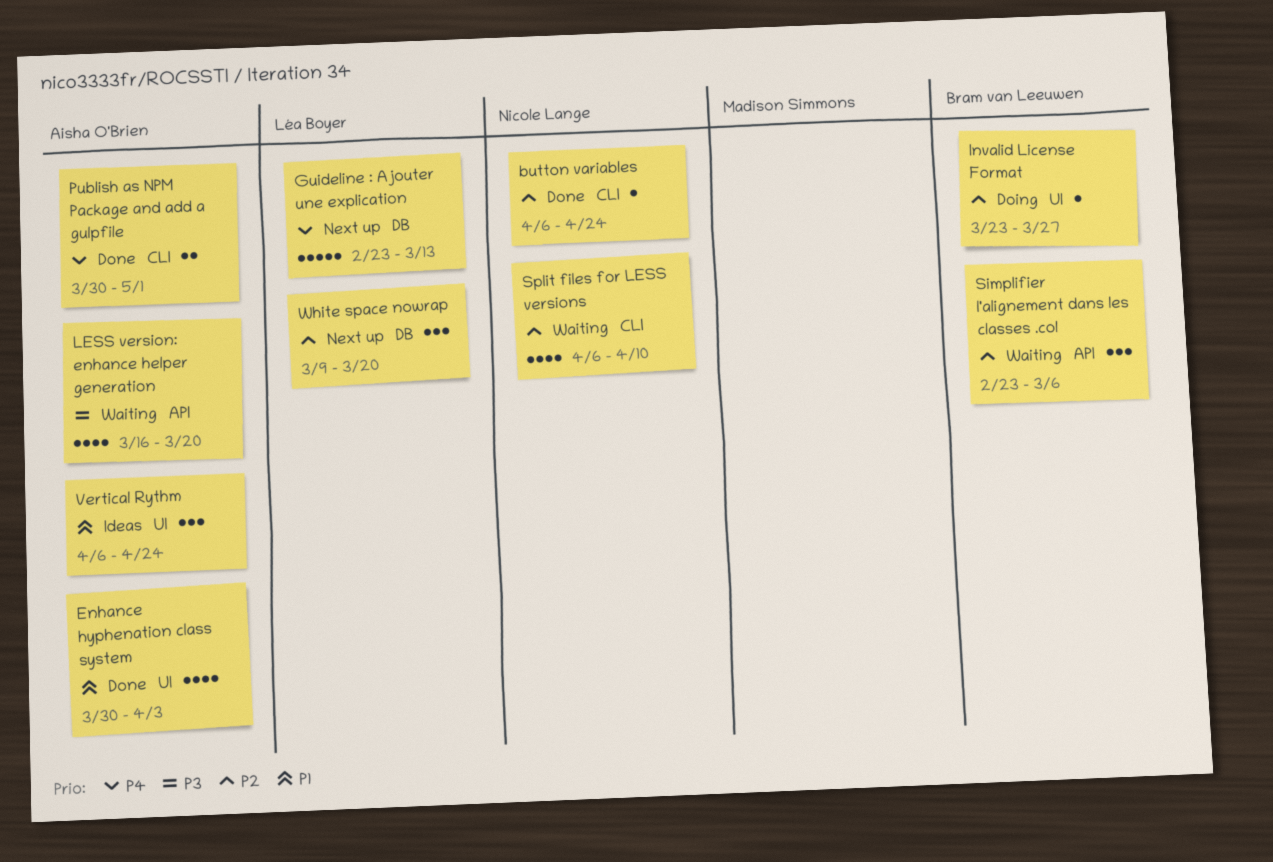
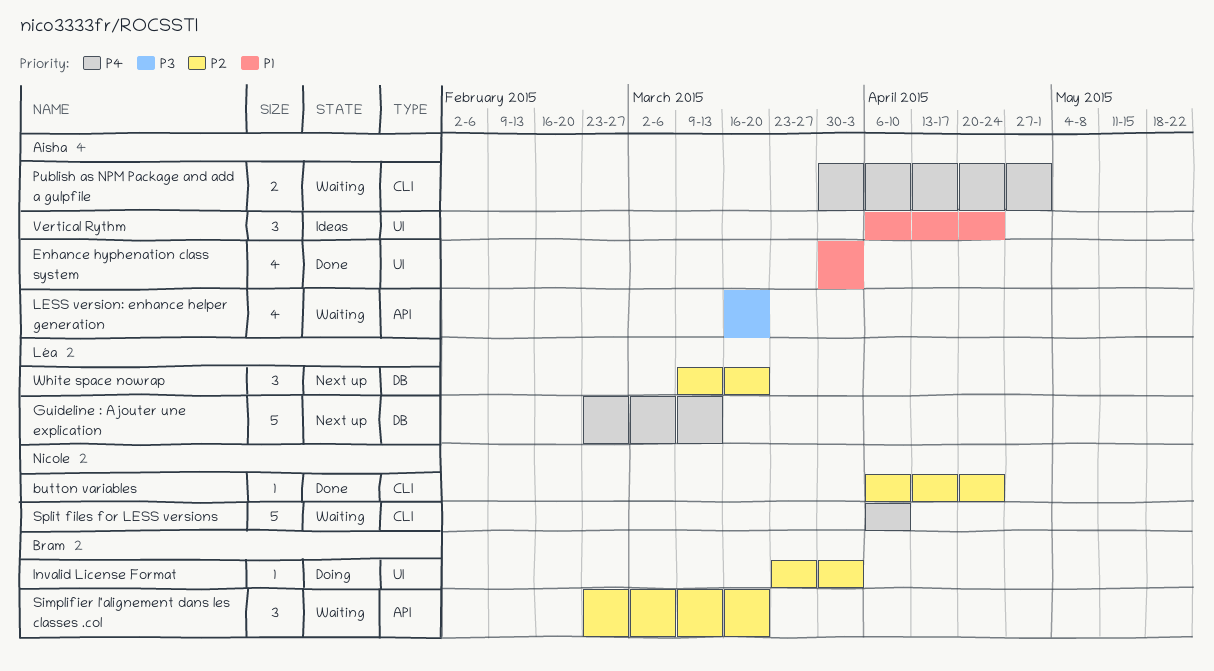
Invalid License Format, due: Mar 27 -> Apr 3
Publish as NPM Package and add a gulpfile, status: Done -> Waiting
Simplifier l'alignement dans les classes .col, due: Mar 6 -> Mar 20
Split files for LESS versions, priority: P2 -> P4
Split files for LESS versions, estimate: 4 -> 5

